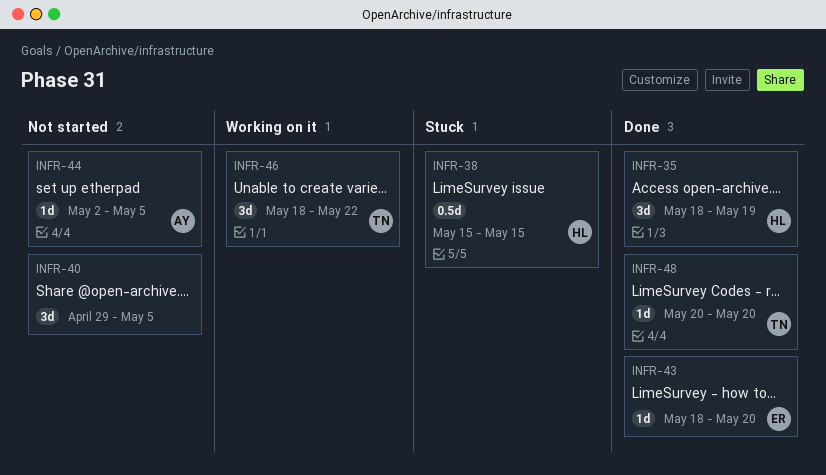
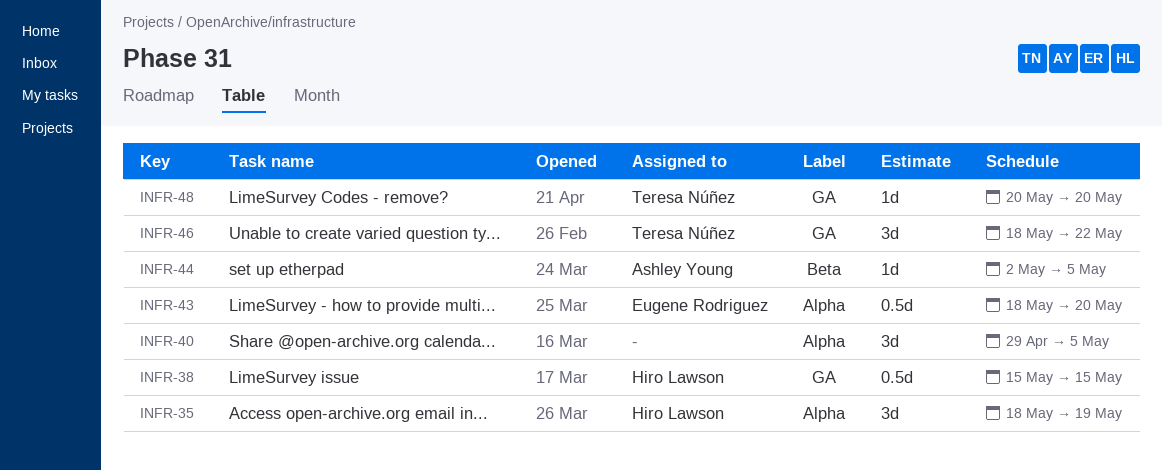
INFR-43, estimate: 1d -> 0.5d

